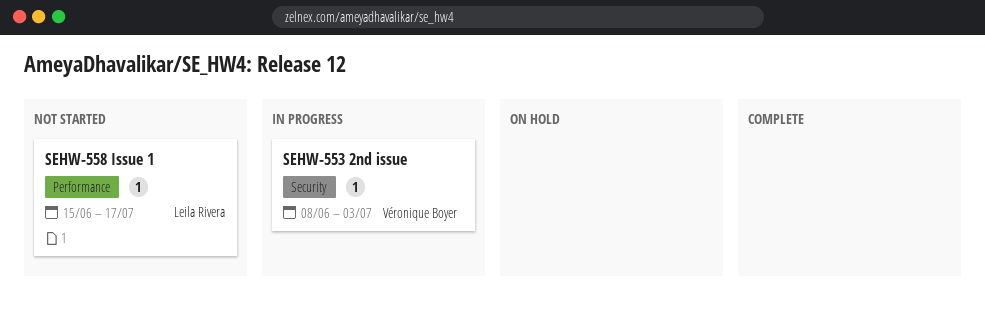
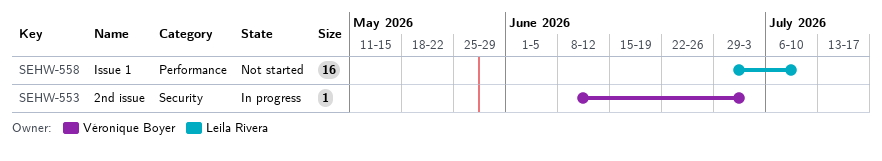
SEHW-558, estimate: 1 -> 16
SEHW-558, start: Jun 15 -> Jun 29
SEHW-558, due: Jul 17 -> Jul 10

